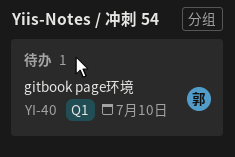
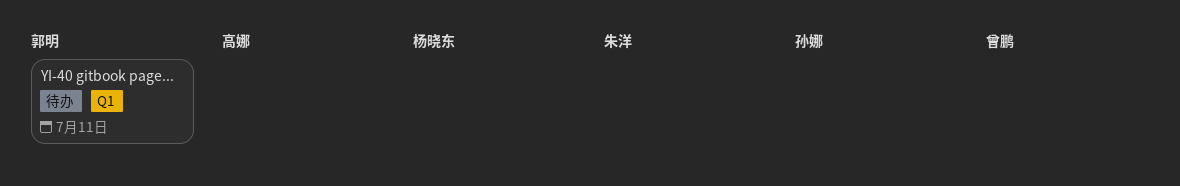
YI-40, due: Jul 10 -> Jul 11

